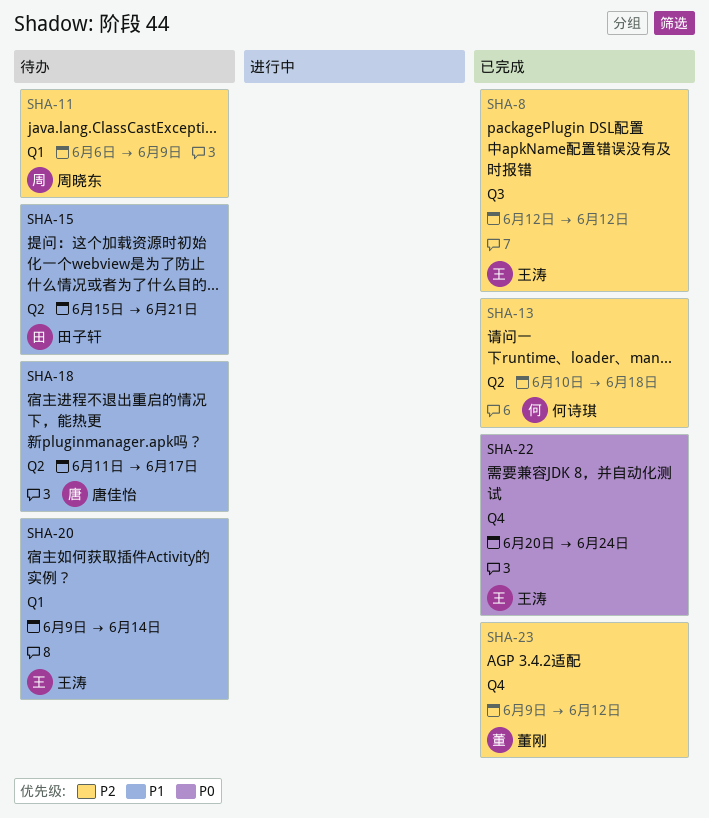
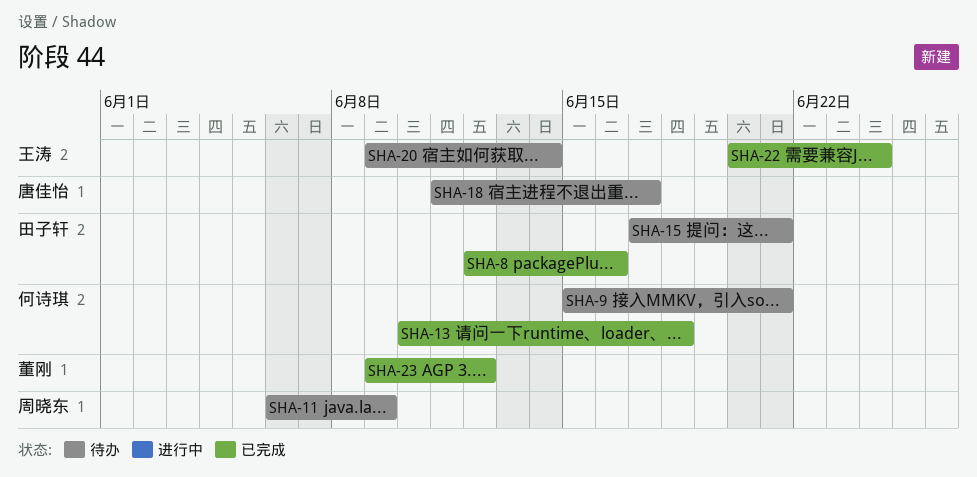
SHA-8, owner: 王涛 -> 田子轩
SHA-8, due: Jun 12 -> Jun 16
SHA-9: none -> present
SHA-15, start: Jun 15 -> Jun 17

